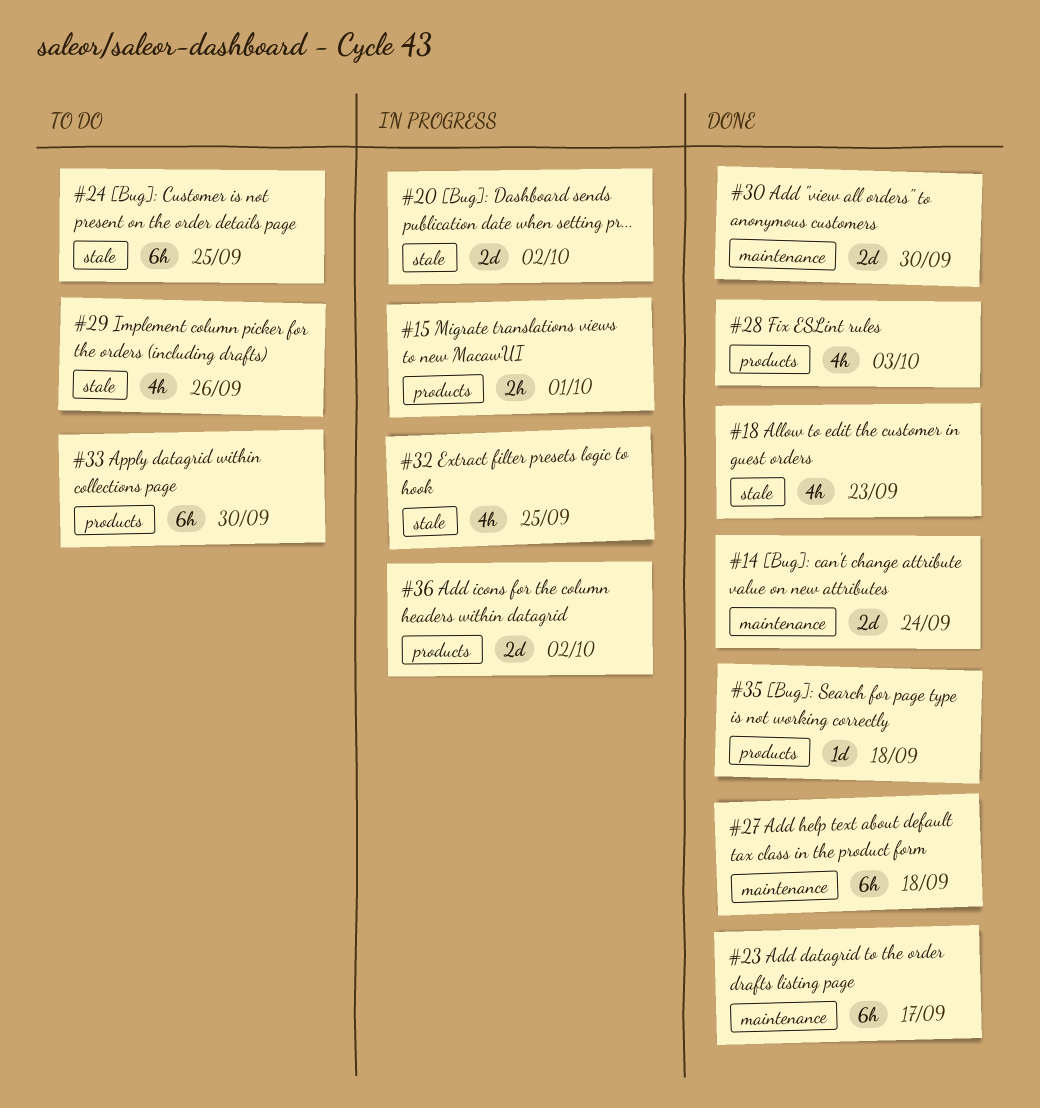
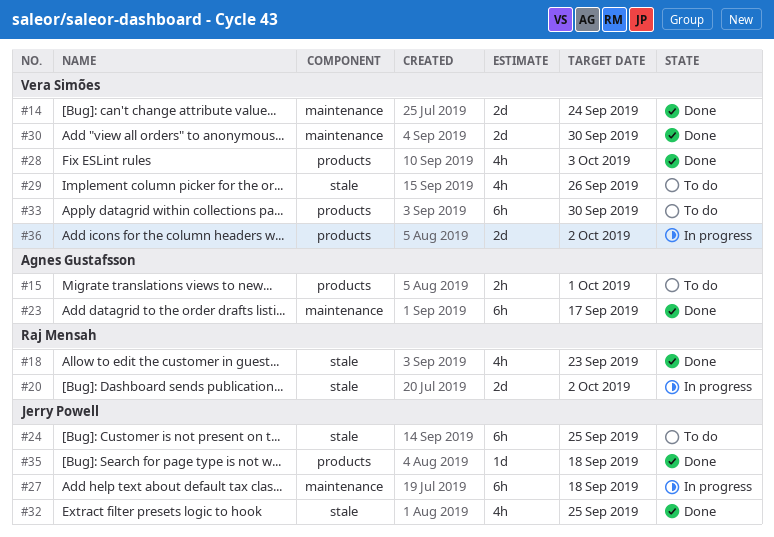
#15, status: In progress -> To do
#27, status: Done -> In progress
#32, status: In progress -> Done

